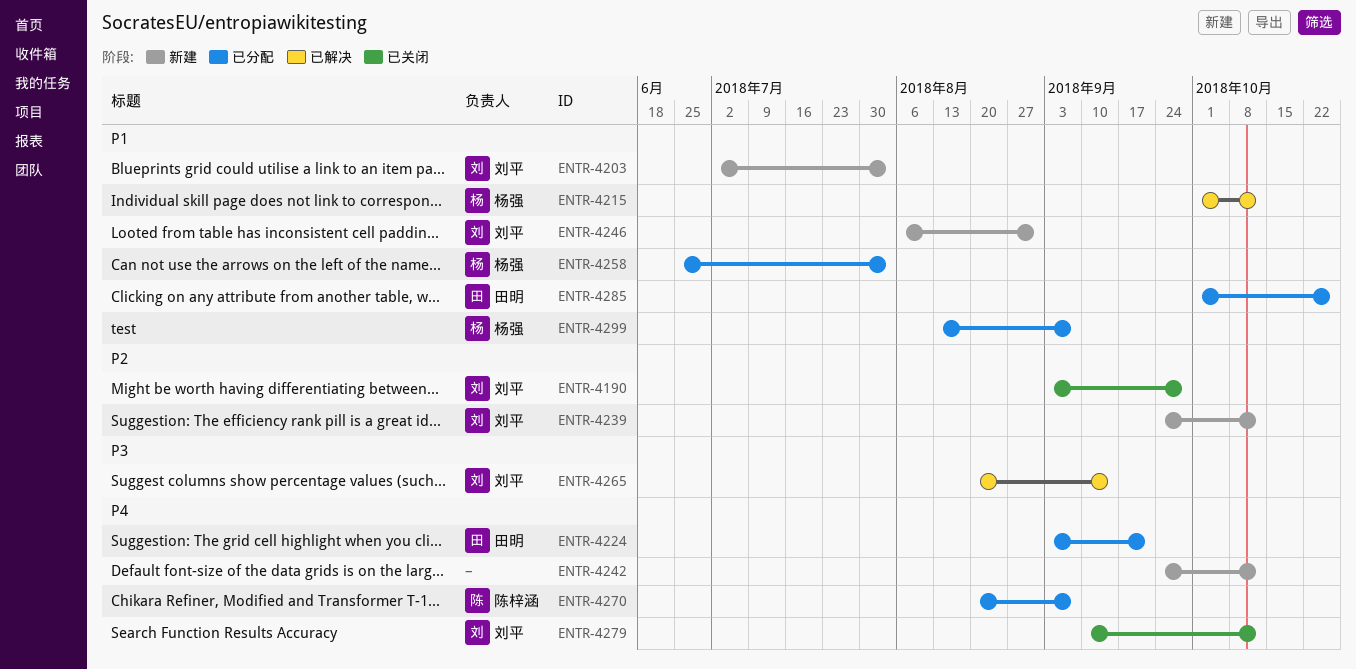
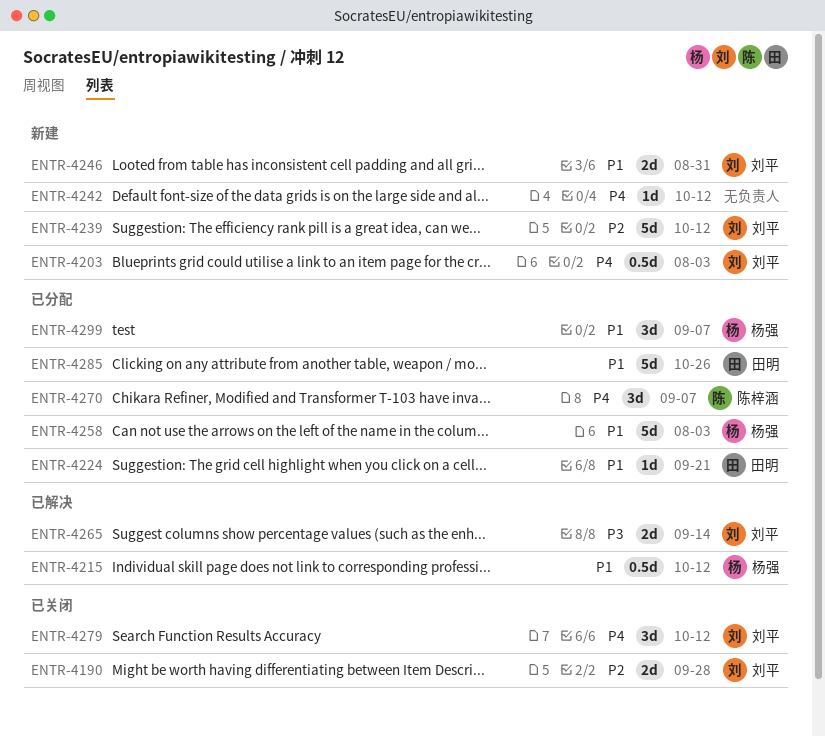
ENTR-4203, priority: P1 -> P4
ENTR-4224, priority: P4 -> P1

